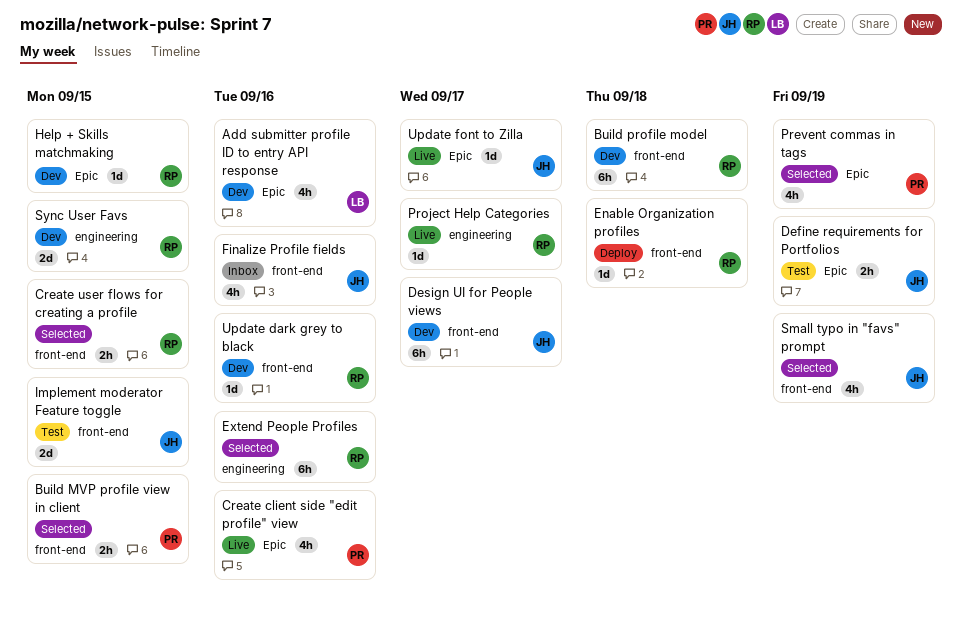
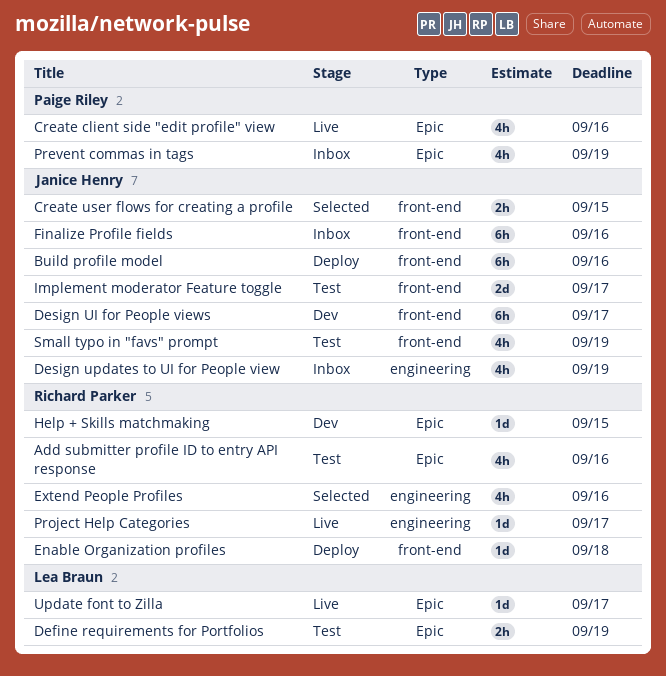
Add submitter profile ID to entry API response, status: Dev -> Test
Add submitter profile ID to entry API response, owner: Lea Braun -> Richard Parker
Build MVP profile view in client: present -> none
Build profile model, status: Dev -> Deploy
Build profile model, owner: Richard Parker -> Janice Henry
Build profile model, due: Sep 18 -> Sep 16
Create user flows for creating a profile, owner: Richard Parker -> Janice Henry
Define requirements for Portfolios, owner: Janice Henry -> Lea Braun
Design updates to UI for People view: none -> present
Extend People Profiles, estimate: 6h -> 4h
Finalize Profile fields, estimate: 4h -> 6h
Implement moderator Feature toggle, due: Sep 15 -> Sep 17
Prevent commas in tags, status: Selected -> Inbox
Small typo in "favs" prompt, status: Selected -> Test
Sync User Favs: present -> none
Update dark grey to black: present -> none
Update font to Zilla, owner: Janice Henry -> Lea Braun

